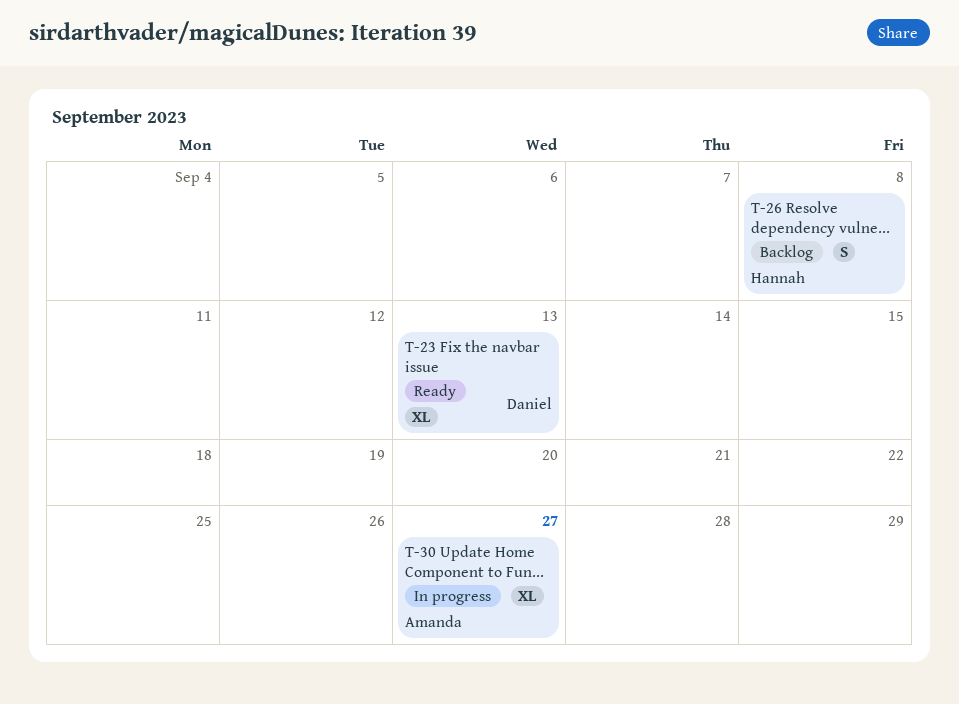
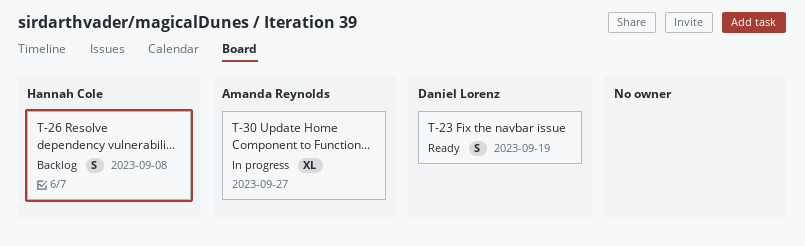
T-23, estimate: XL -> S
T-23, due: Sep 13 -> Sep 19

